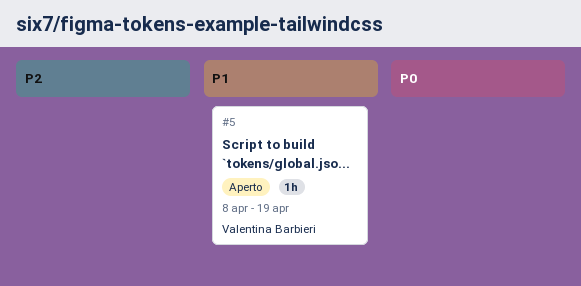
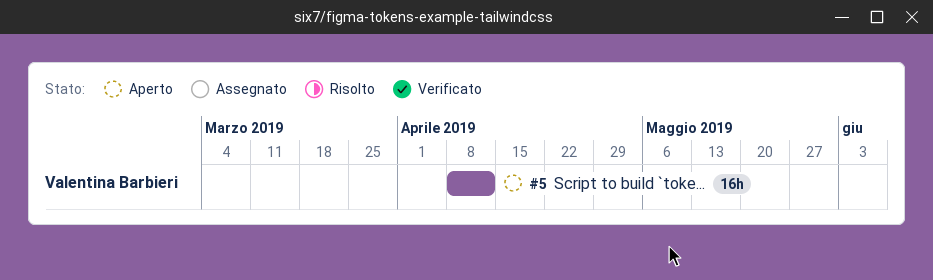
#5, estimate: 1h -> 16h
#5, due: Apr 19 -> Apr 12

